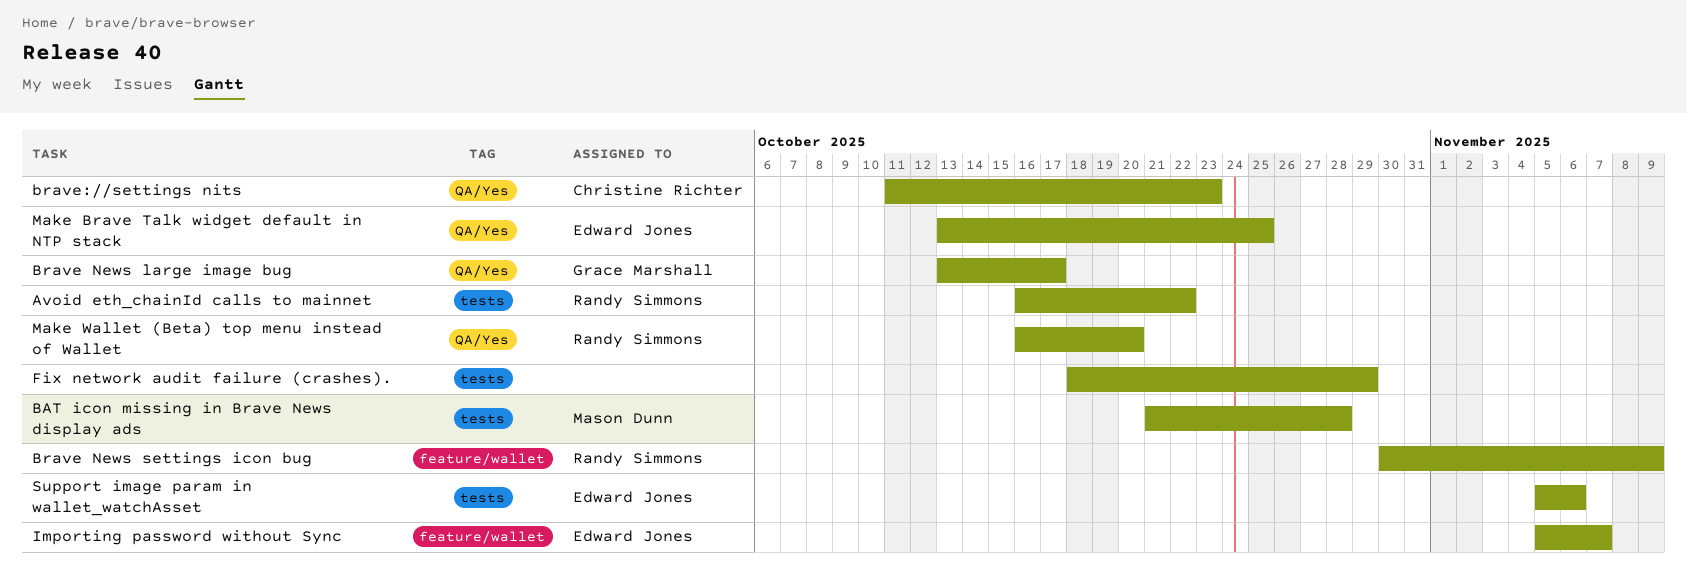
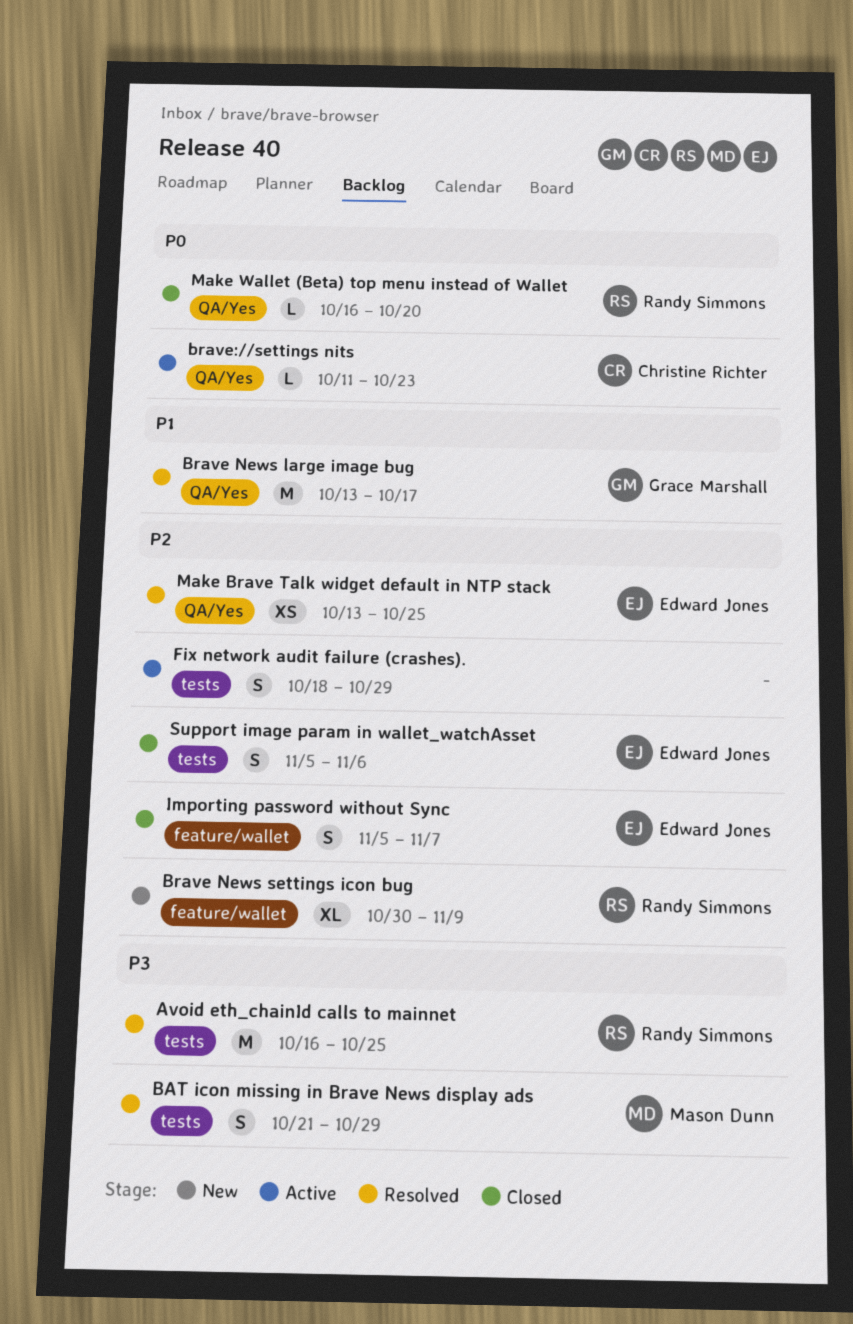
Avoid eth_chainId calls to mainnet, due: Oct 22 -> Oct 25
BAT icon missing in Brave News display ads, due: Oct 28 -> Oct 29

